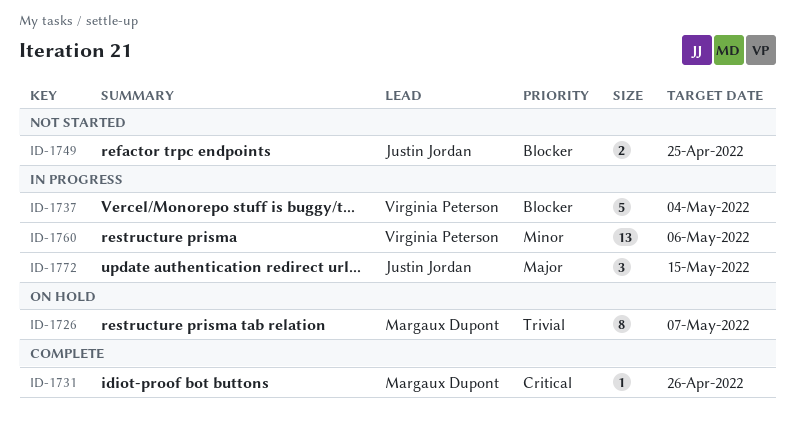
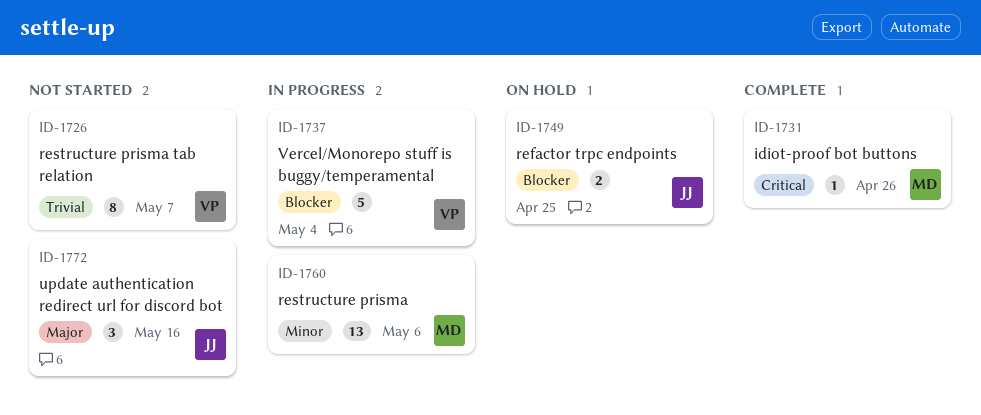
ID-1726, status: On hold -> Not started
ID-1726, owner: Margaux Dupont -> Virginia Peterson
ID-1749, status: Not started -> On hold
ID-1760, owner: Virginia Peterson -> Margaux Dupont
ID-1772, status: In progress -> Not started
ID-1772, due: May 15 -> May 16

